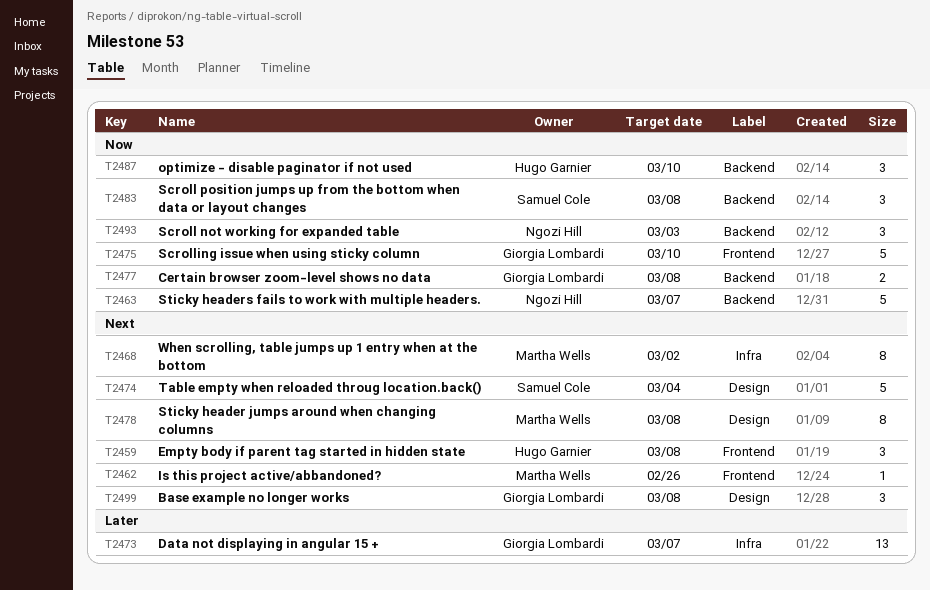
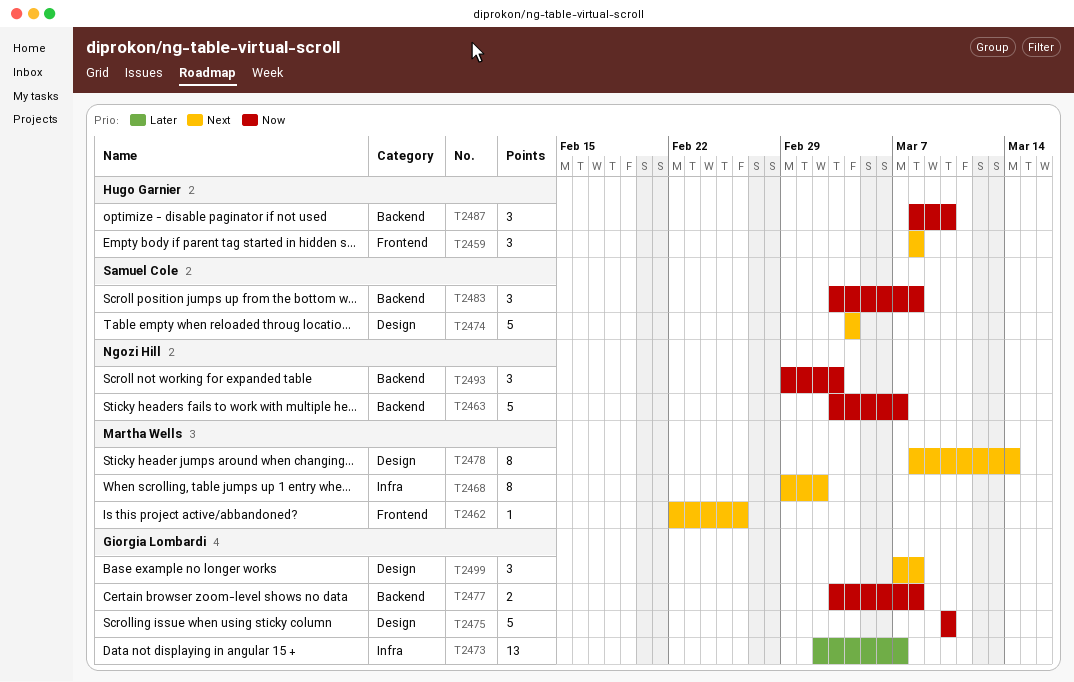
T2475, label: Frontend -> Design
T2478, due: Mar 8 -> Mar 14

